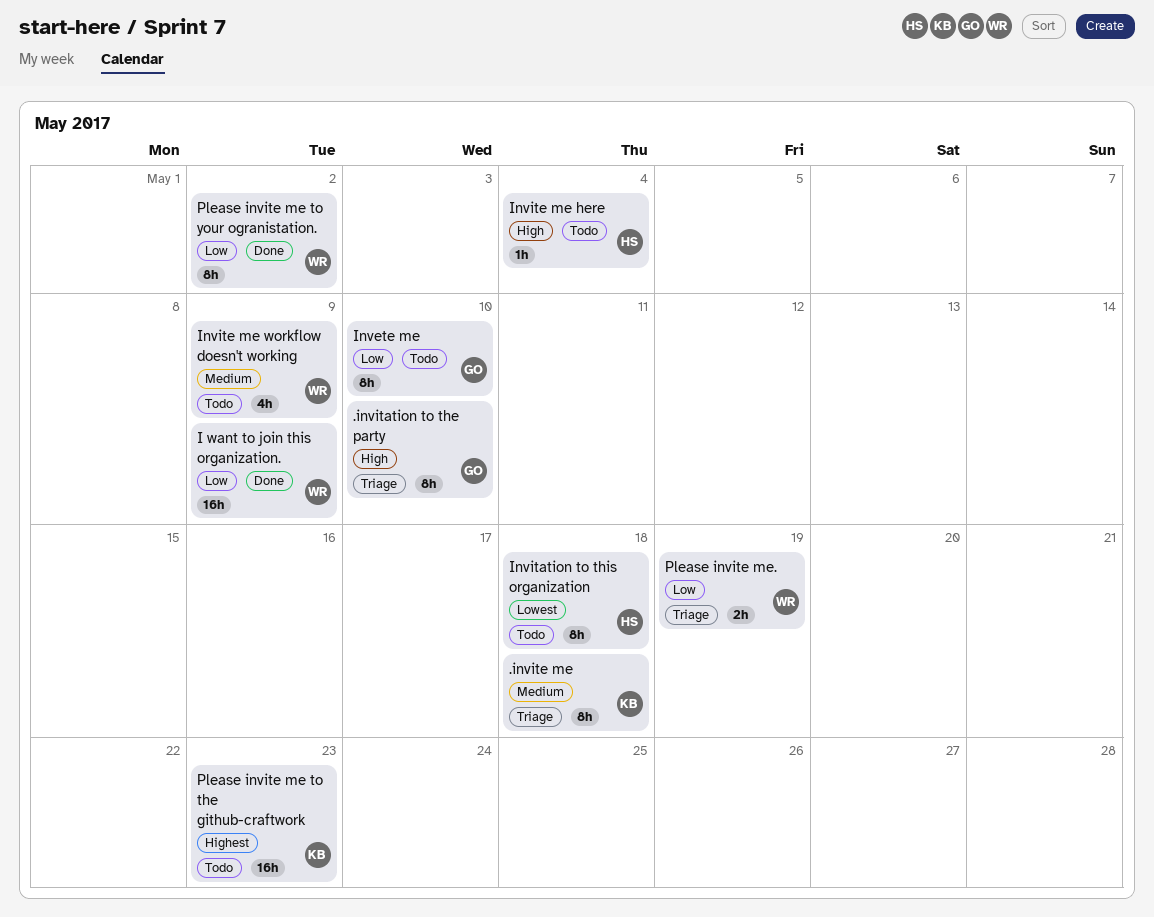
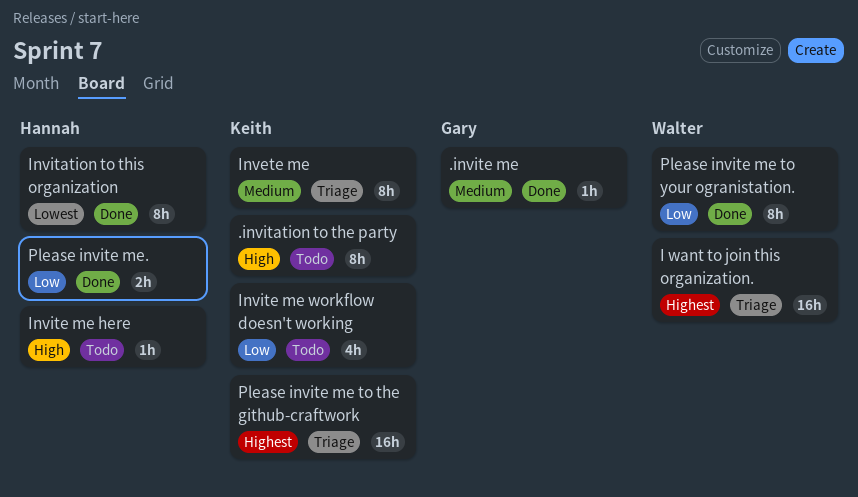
.invitation to the party, status: Triage -> Todo
.invitation to the party, owner: Gary -> Keith
.invite me, status: Triage -> Done
.invite me, owner: Keith -> Gary
.invite me, estimate: 8h -> 1h
I want to join this organization., status: Done -> Triage
I want to join this organization., priority: Low -> Highest
Invete me, status: Todo -> Triage
Invete me, owner: Gary -> Keith
Invete me, priority: Low -> Medium
Invitation to this organization, status: Todo -> Done
Invite me workflow doesn't working, owner: Walter -> Keith
Invite me workflow doesn't working, priority: Medium -> Low
Please invite me to the github-craftwork, status: Todo -> Triage
Please invite me., status: Triage -> Done
Please invite me., owner: Walter -> Hannah

